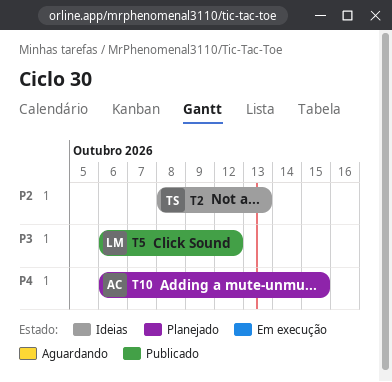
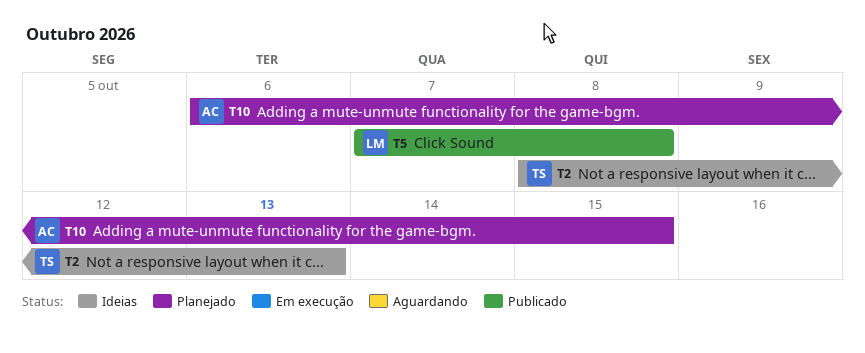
T5, start: Oct 6 -> Oct 7
T5, due: Oct 12 -> Oct 8

